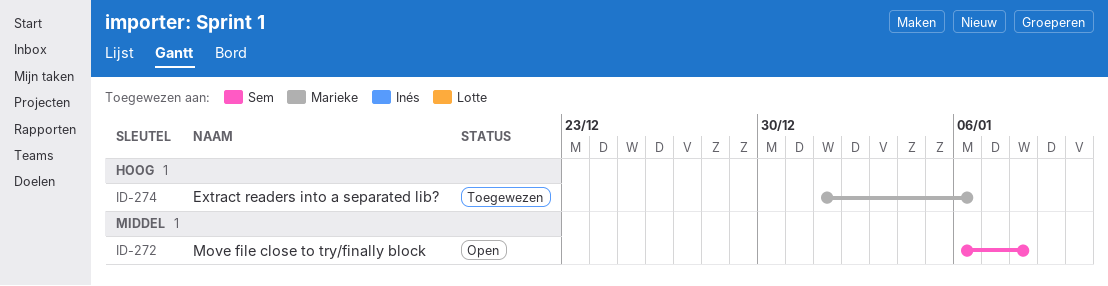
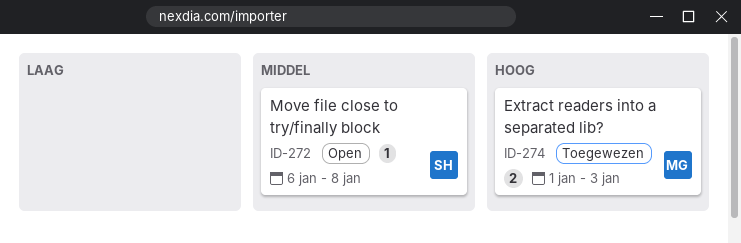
ID-274, due: Jan 6 -> Jan 3

